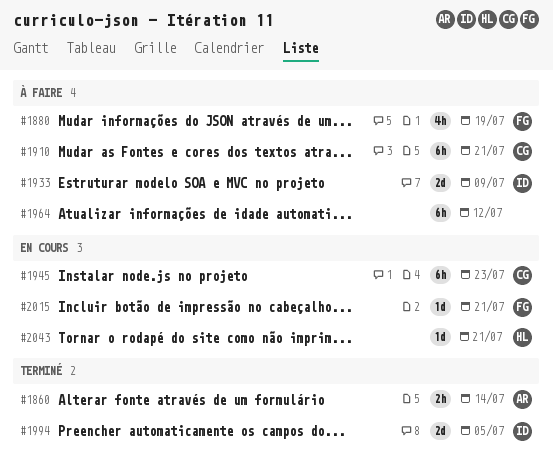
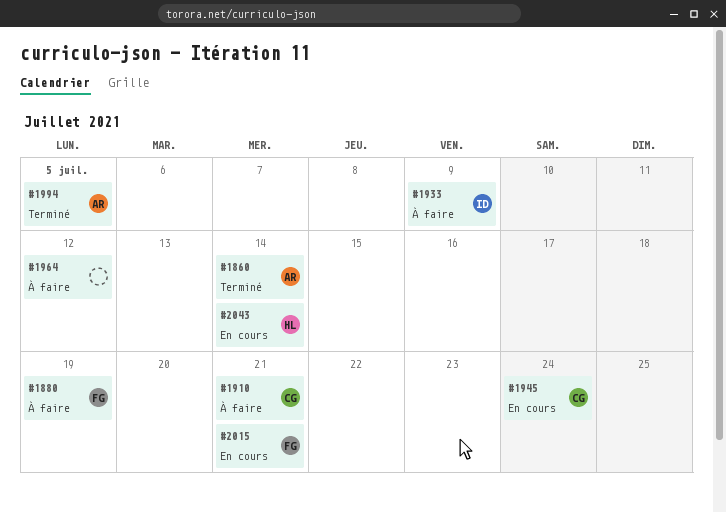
#1945, due: Jul 23 -> Jul 24
#1994, owner: ID -> AR
#2043, due: Jul 21 -> Jul 14

